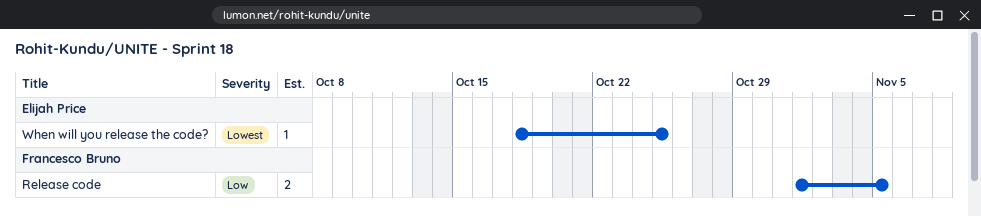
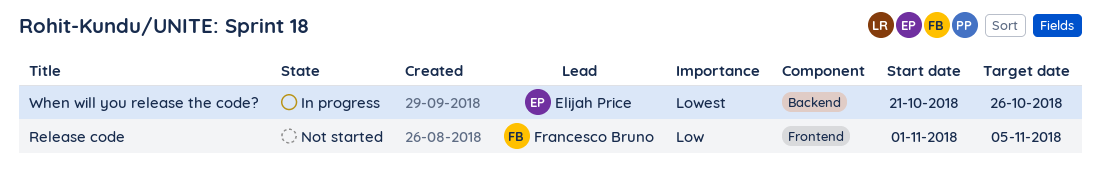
When will you release the code?, start: Oct 18 -> Oct 21
When will you release the code?, due: Oct 25 -> Oct 26

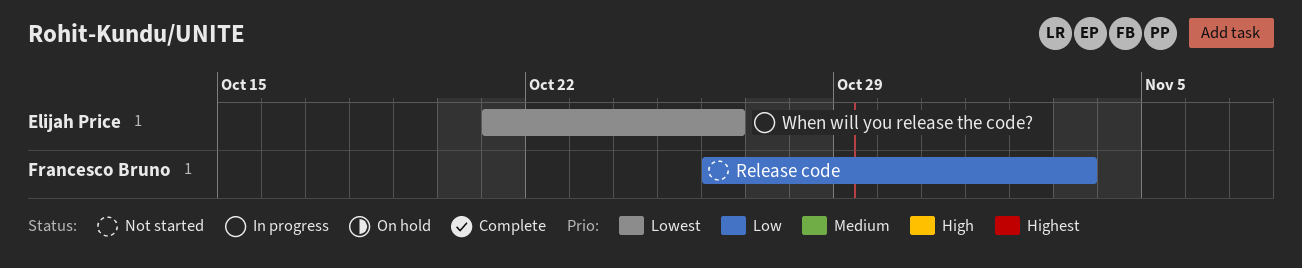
Release code, start: Nov 1 -> Oct 26
Release code, due: Nov 5 -> Nov 3

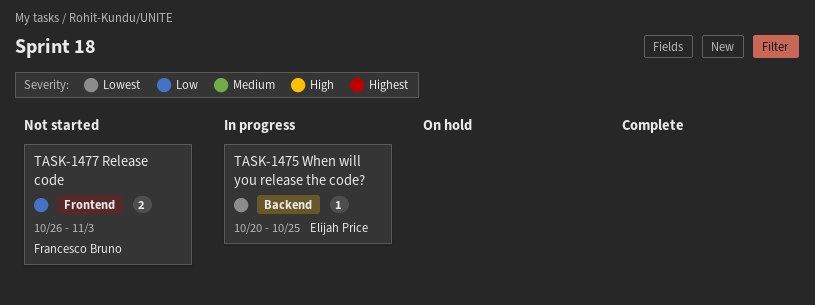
When will you release the code?, start: Oct 21 -> Oct 20
When will you release the code?, due: Oct 26 -> Oct 25

